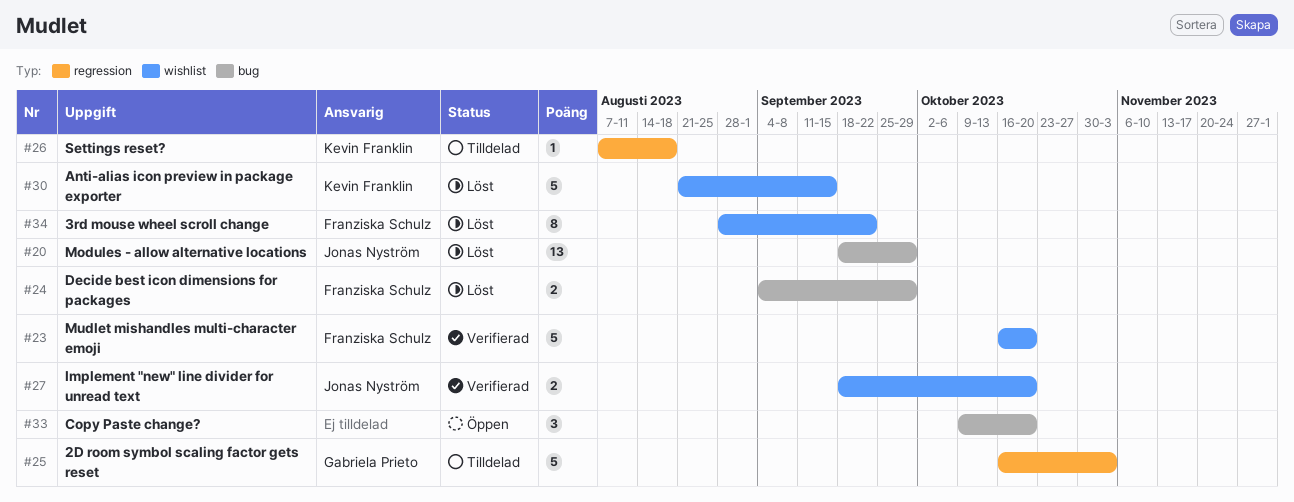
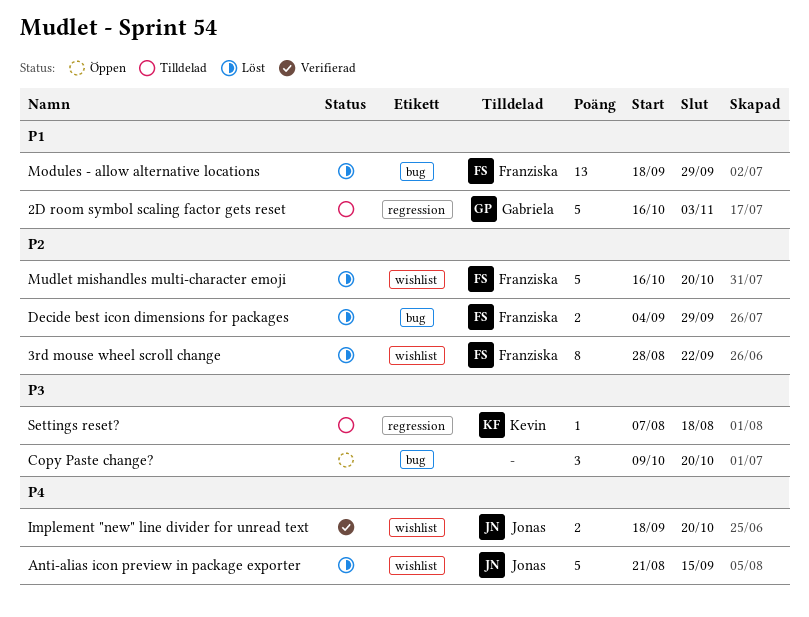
Anti-alias icon preview in package exporter, owner: Kevin Franklin -> Jonas Nyström
Modules - allow alternative locations, owner: Jonas Nyström -> Franziska Schulz
Mudlet mishandles multi-character emoji, status: Verifierad -> Löst

